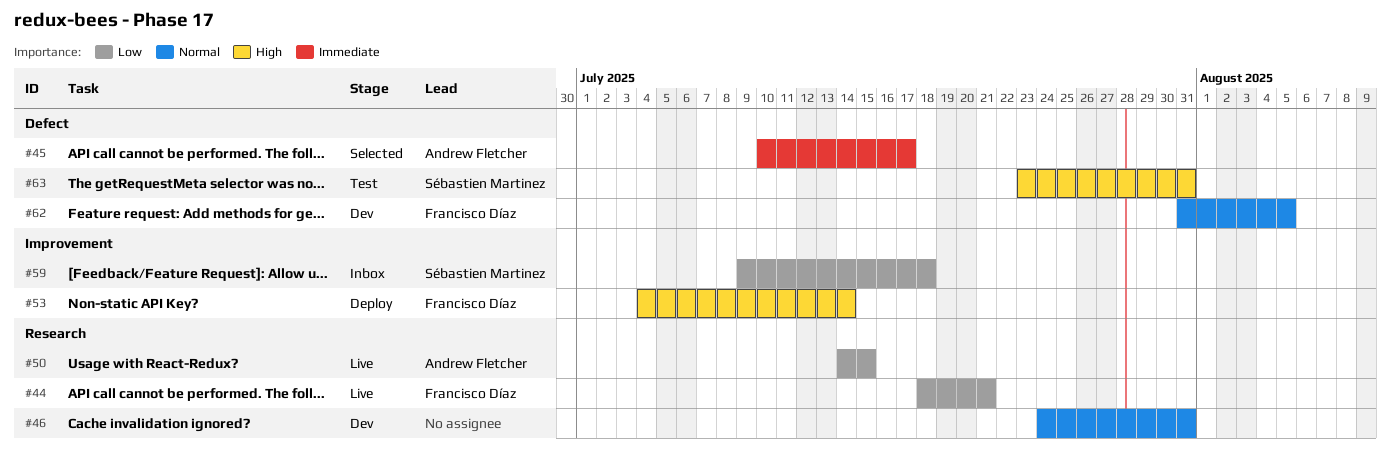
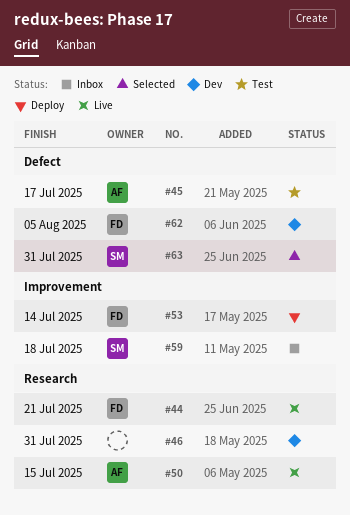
#45, status: Selected -> Test
#63, status: Test -> Selected

